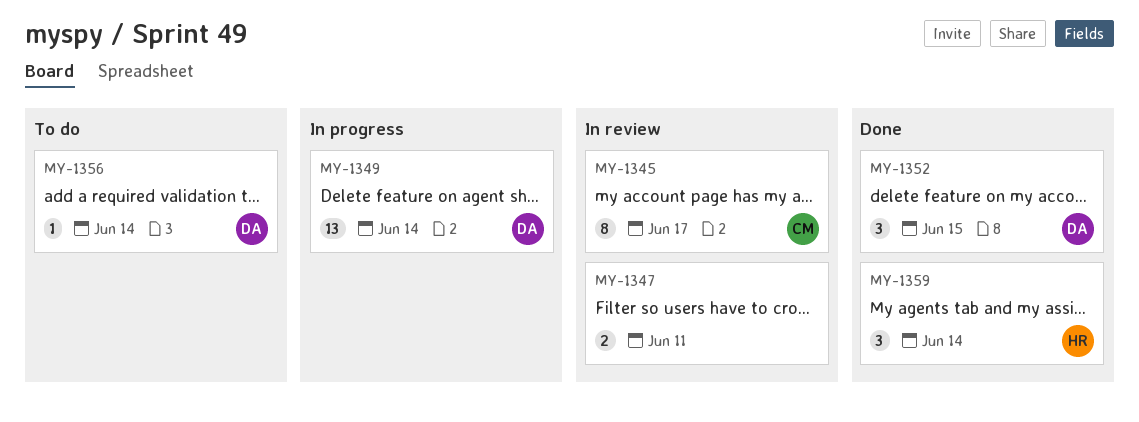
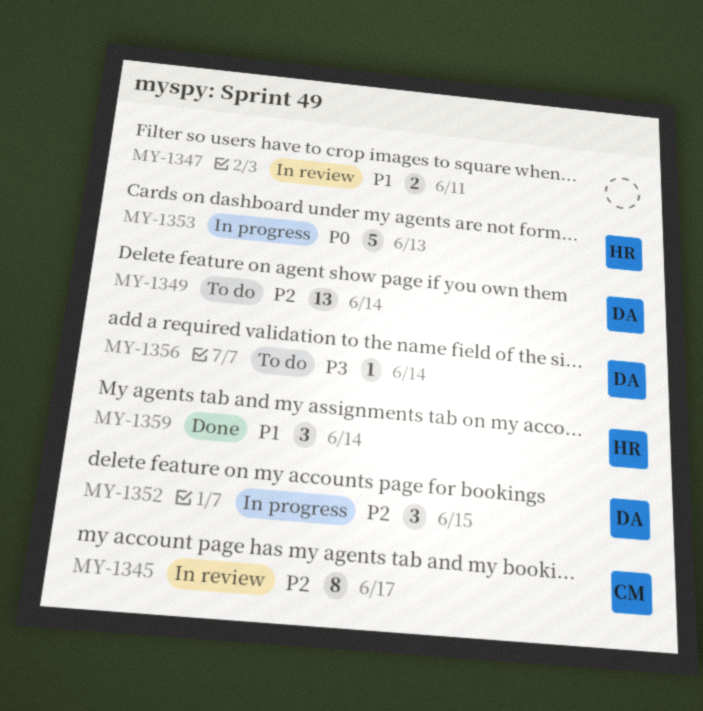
MY-1349, status: In progress -> To do
MY-1352, status: Done -> In progress
MY-1353: none -> present

